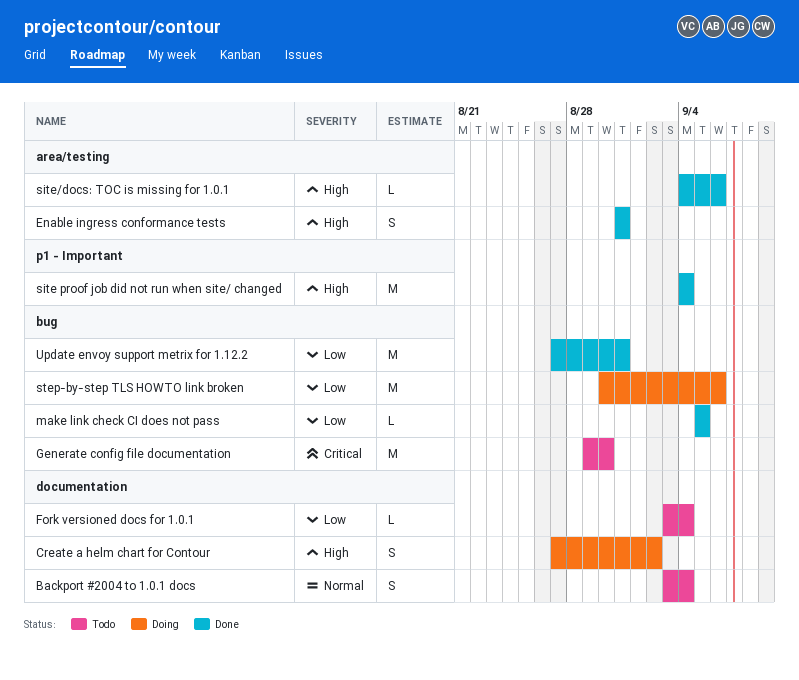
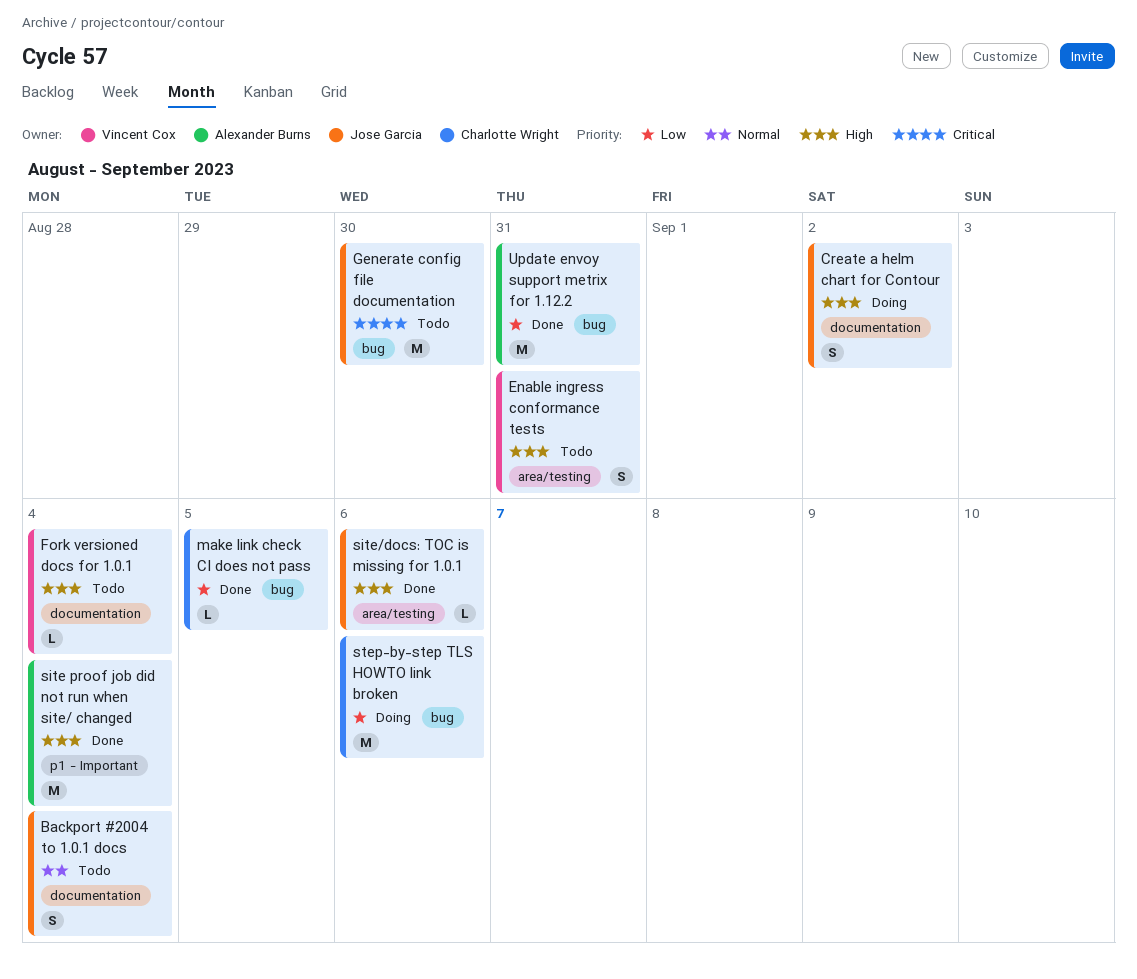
Enable ingress conformance tests, status: Done -> Todo
Fork versioned docs for 1.0.1, priority: Low -> High

